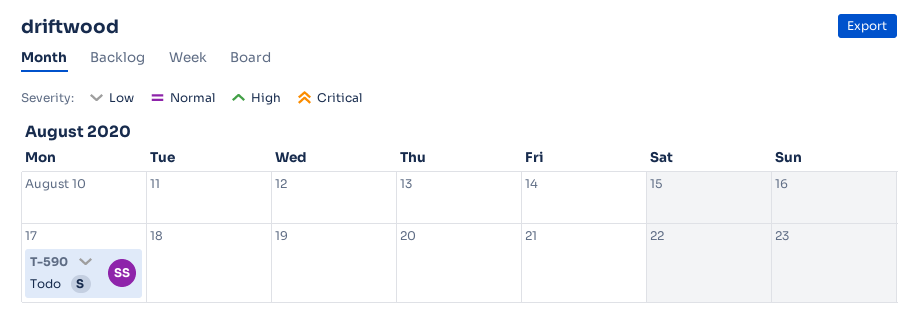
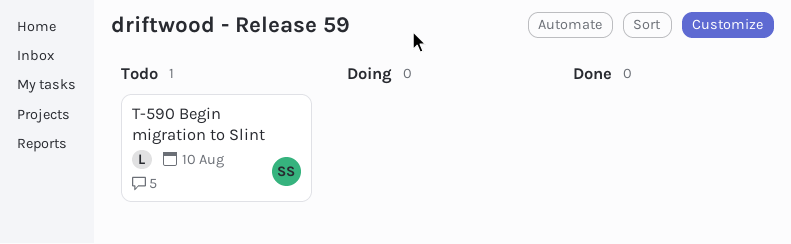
T-590, estimate: S -> L
T-590, due: Aug 17 -> Aug 10

